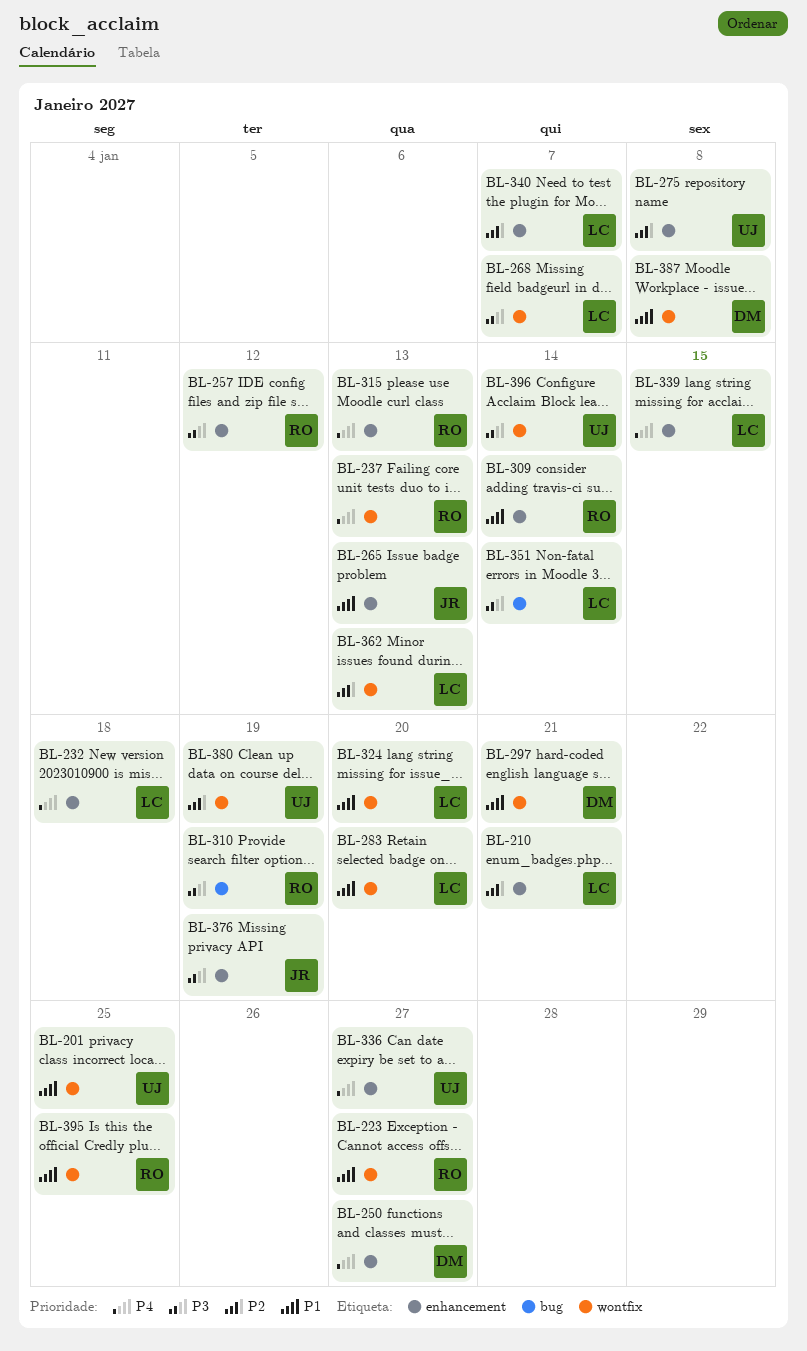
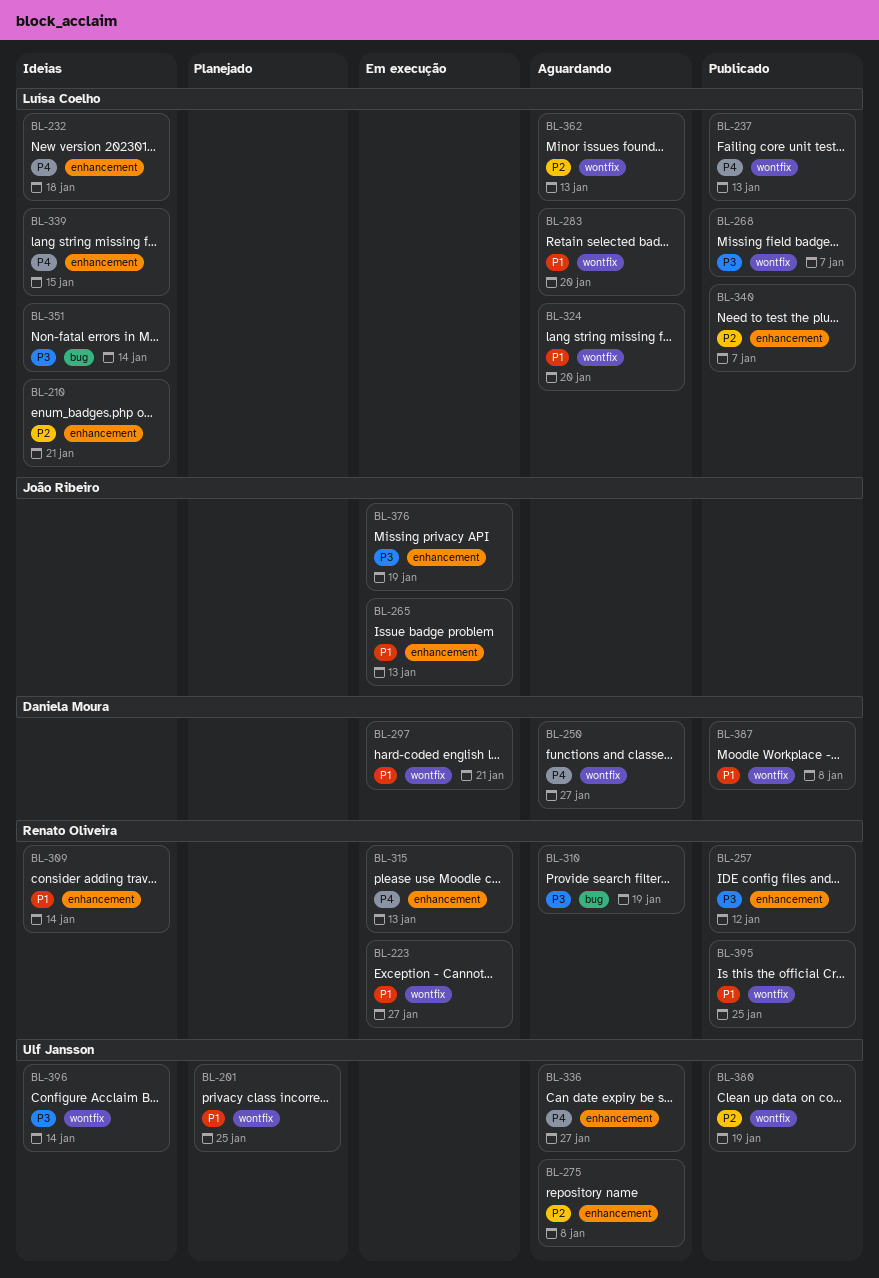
BL-237, owner: Renato Oliveira -> Luísa Coelho
BL-250, label: enhancement -> wontfix

